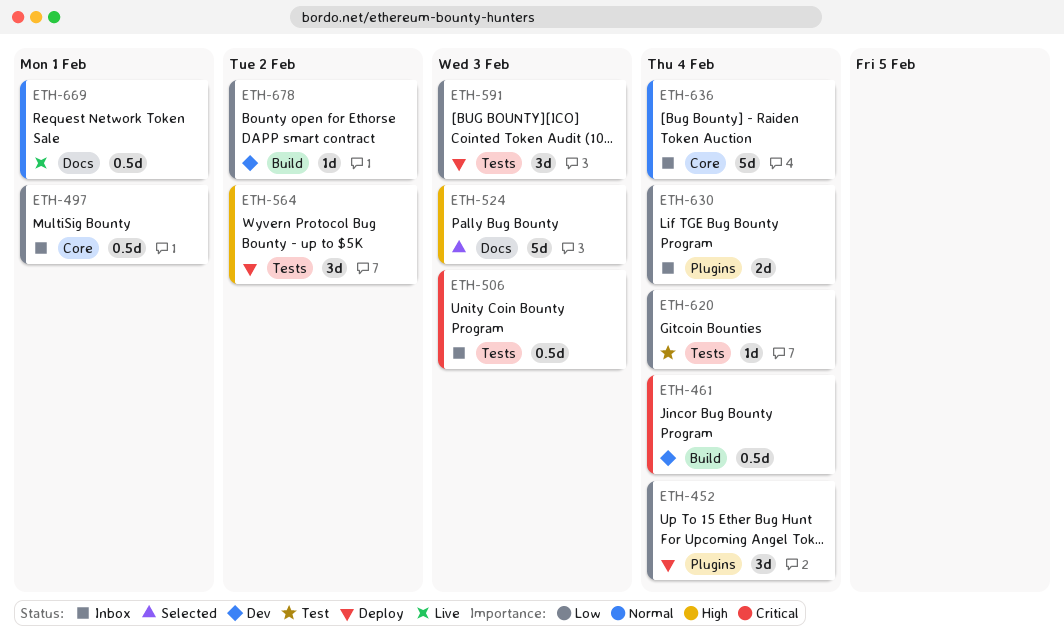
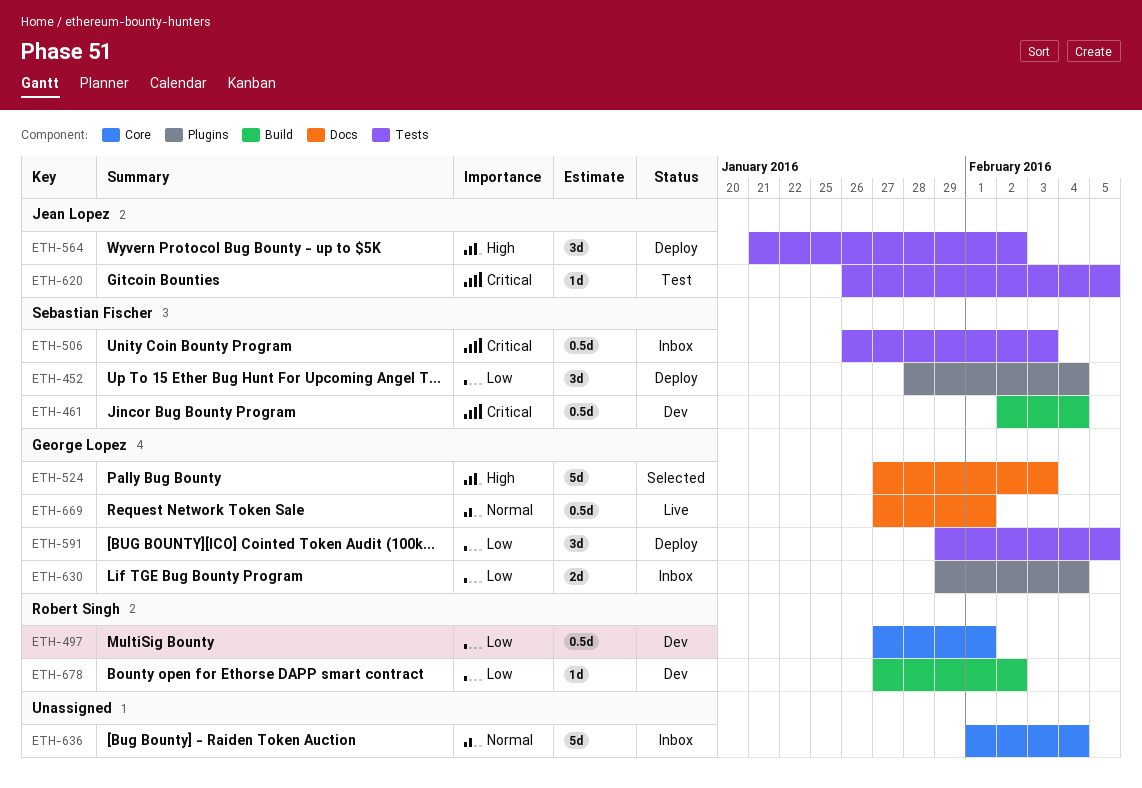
ETH-497, status: Inbox -> Dev
ETH-591, due: Feb 3 -> Feb 5
ETH-620, priority: Low -> Critical
ETH-620, due: Feb 4 -> Feb 5

